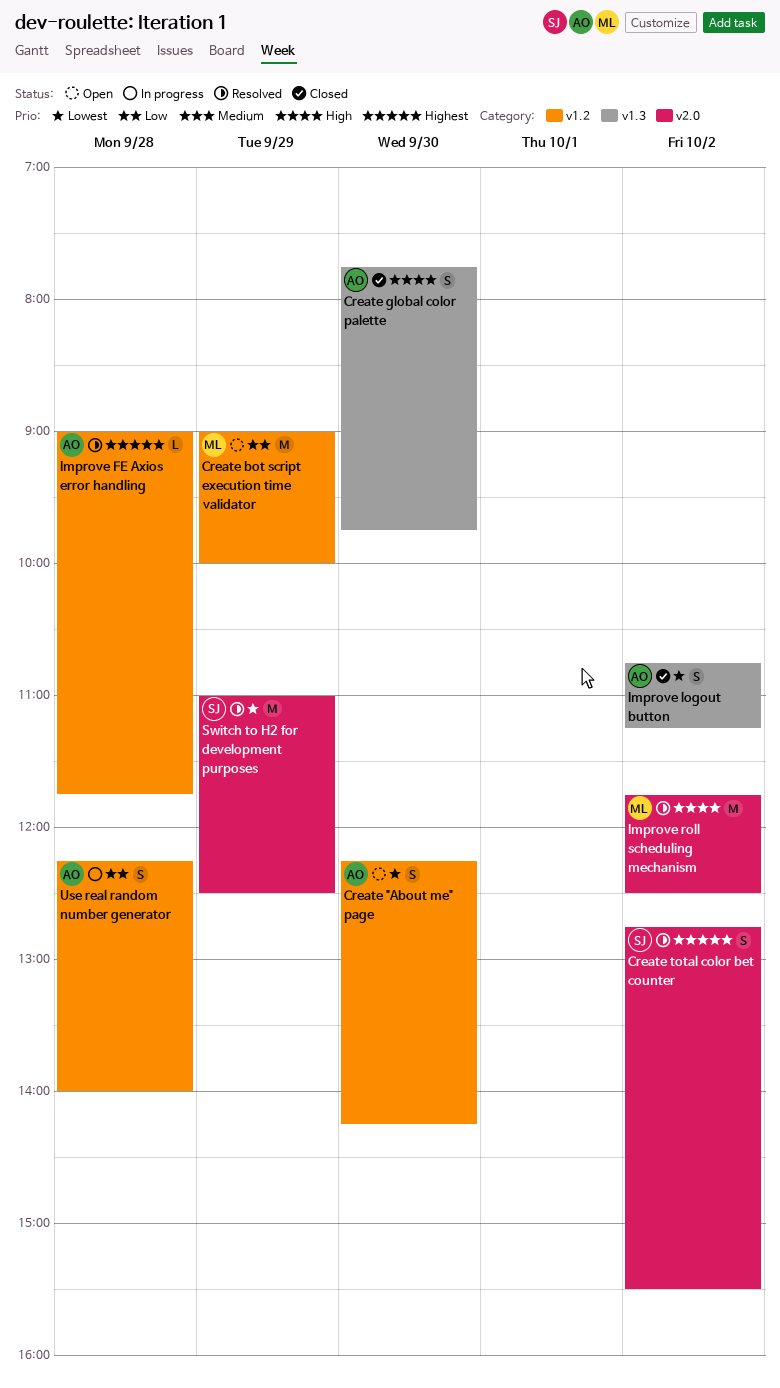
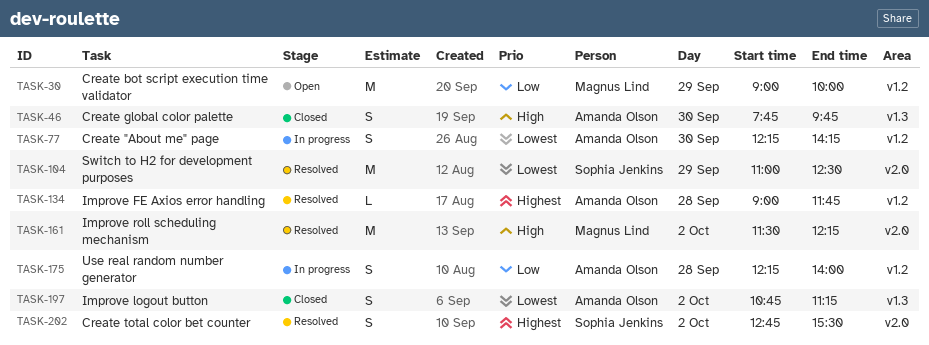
Create "About me" page, status: Open -> In progress
Improve roll scheduling mechanism, begins: 11:45 -> 11:30
Improve roll scheduling mechanism, ends: 12:30 -> 12:15

